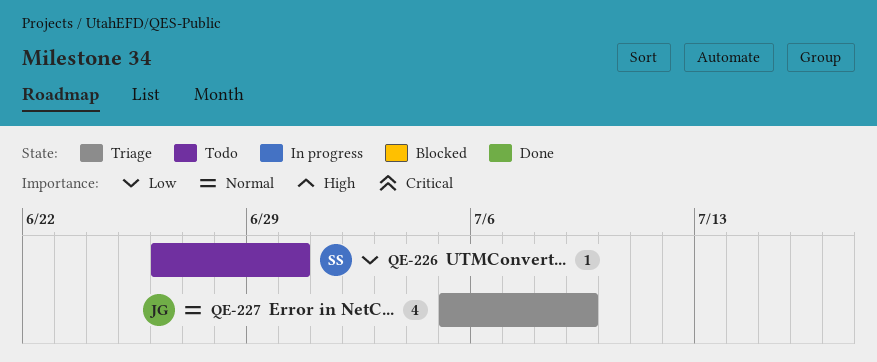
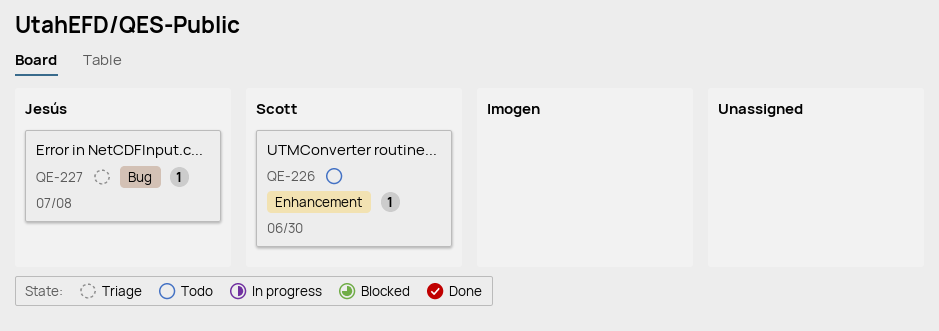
QE-227, estimate: 4 -> 1
QE-227, due: Jul 9 -> Jul 8

